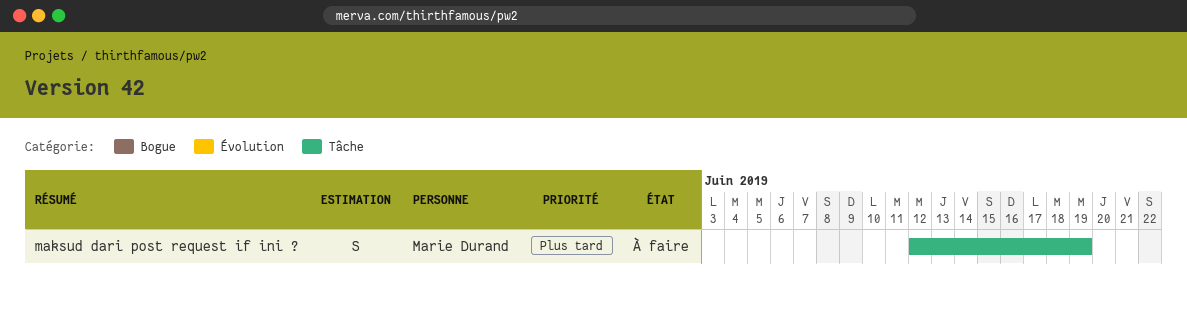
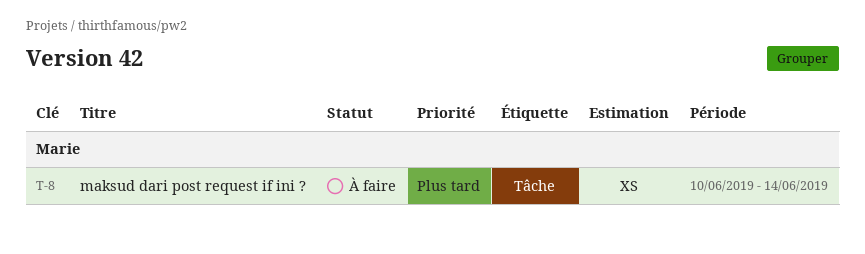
maksud dari post request if ini ?, estimate: S -> XS
maksud dari post request if ini ?, start: Jun 12 -> Jun 10
maksud dari post request if ini ?, due: Jun 19 -> Jun 14

